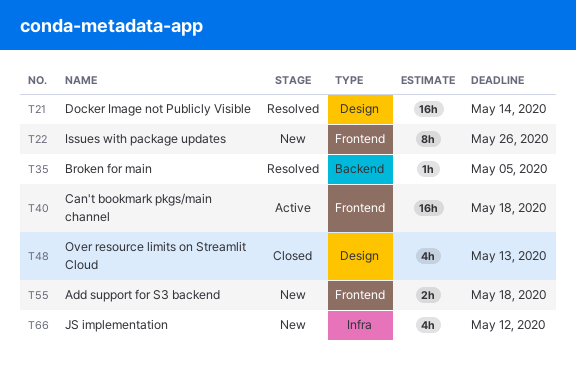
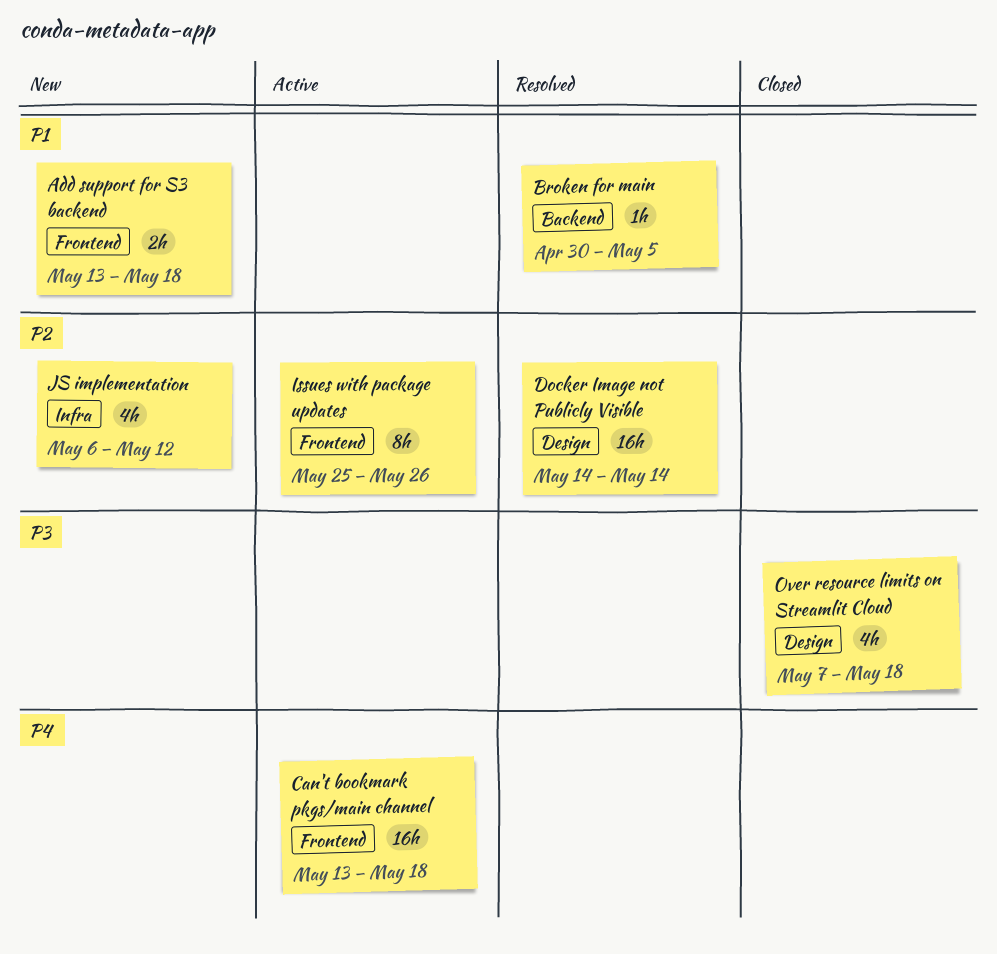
Issues with package updates, status: New -> Active
Over resource limits on Streamlit Cloud, due: May 13 -> May 18

